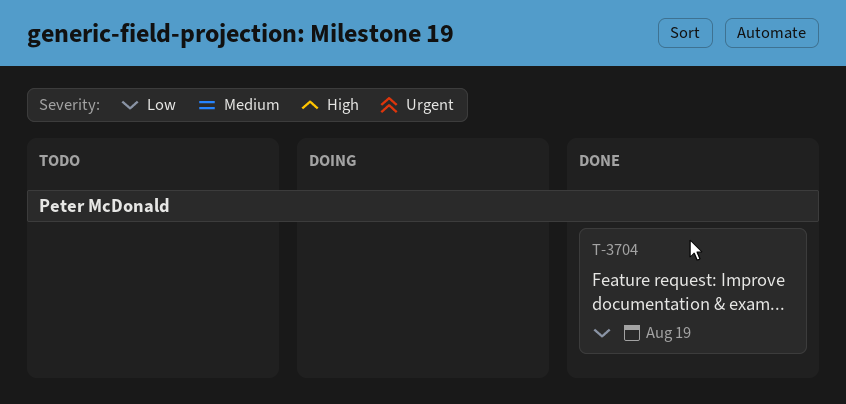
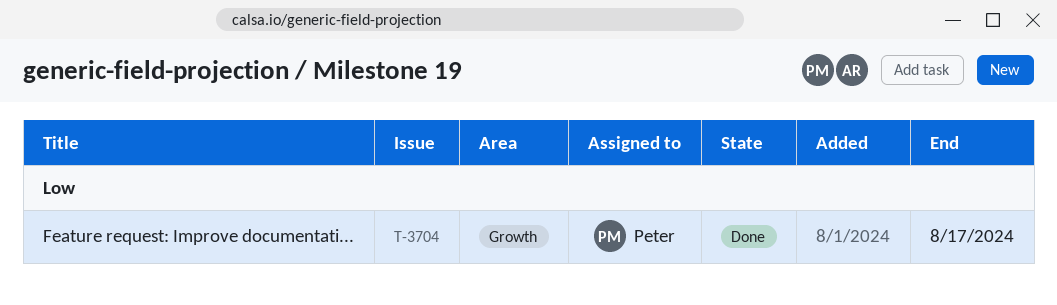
T-3704, due: Aug 19 -> Aug 17

